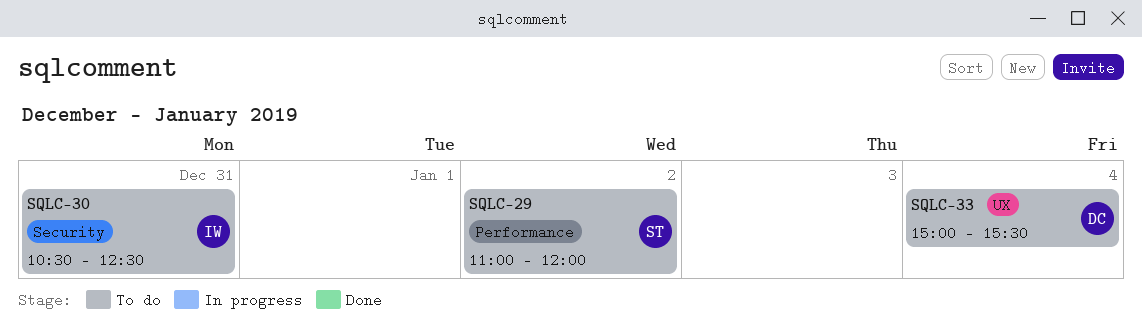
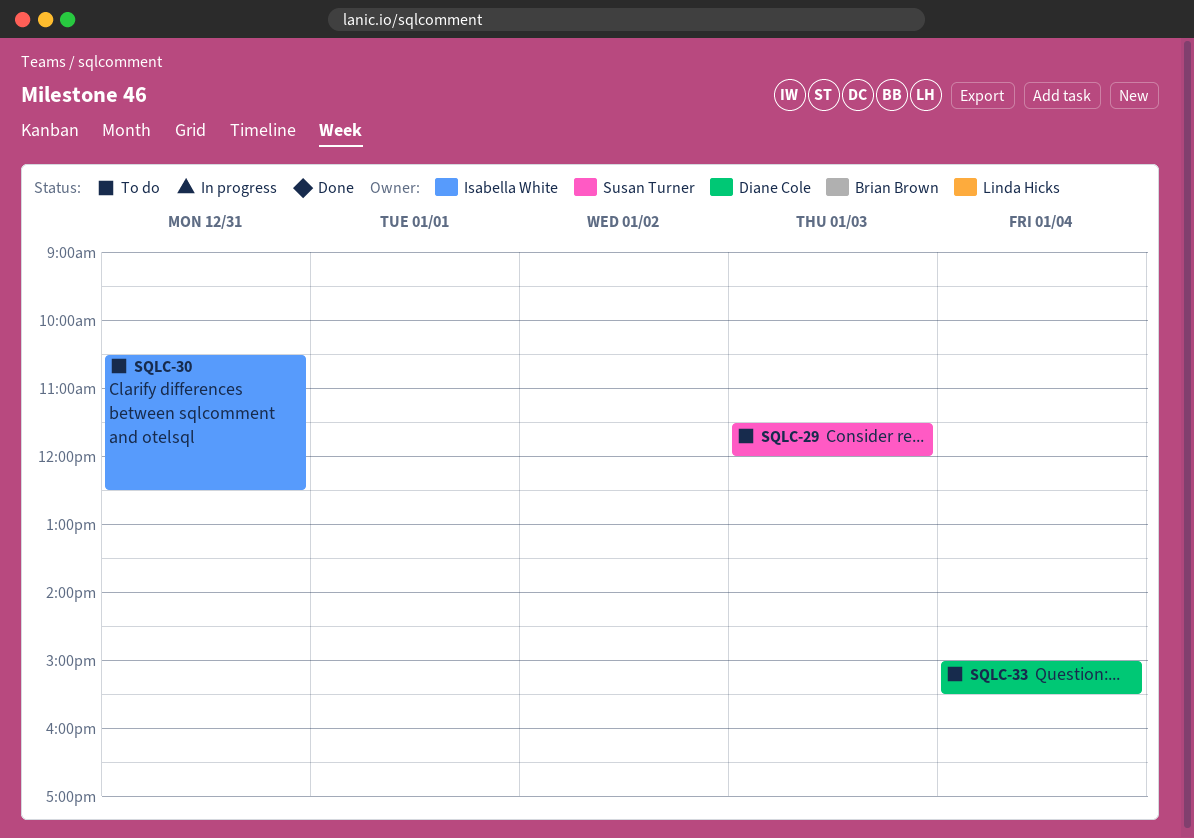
SQLC-29, day: Jan 2 -> Jan 3
SQLC-29, begins: 11:00 -> 11:30

